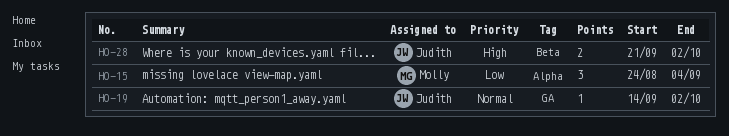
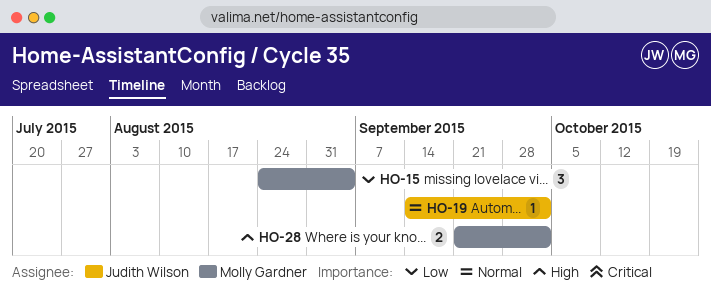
HO-28, owner: Judith Wilson -> Molly Gardner

